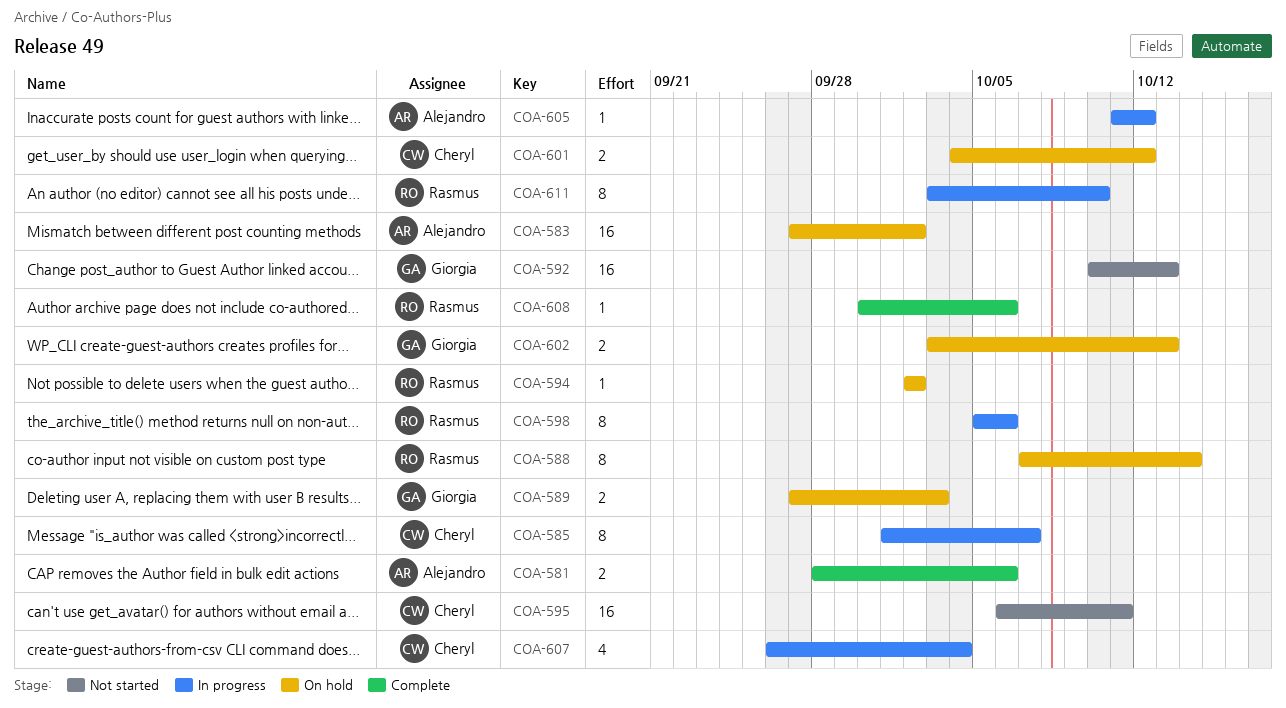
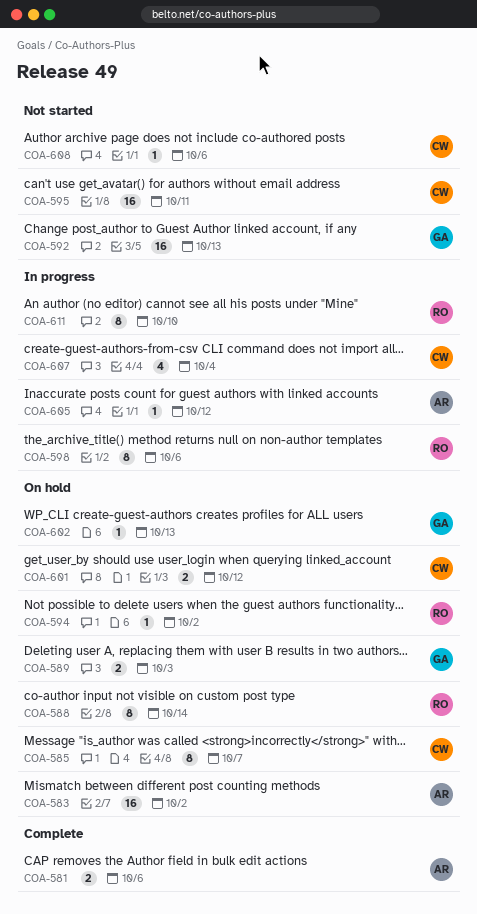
COA-585, status: In progress -> On hold
COA-602, estimate: 2 -> 1
COA-608, status: Complete -> Not started
COA-608, owner: Rasmus -> Cheryl

